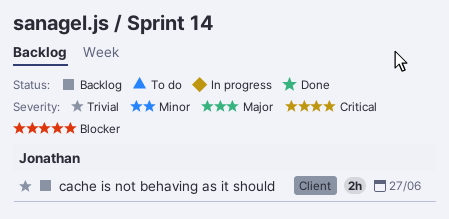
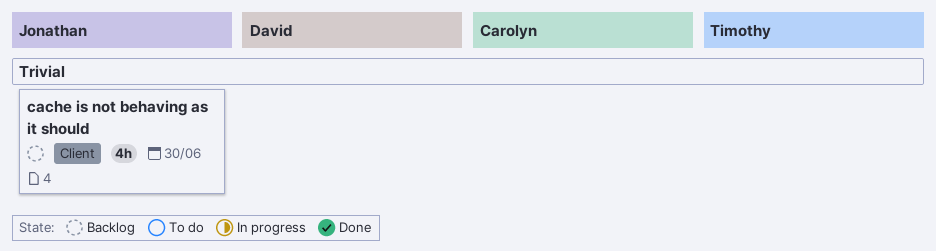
cache is not behaving as it should, estimate: 2h -> 4h
cache is not behaving as it should, due: Jun 27 -> Jun 30

